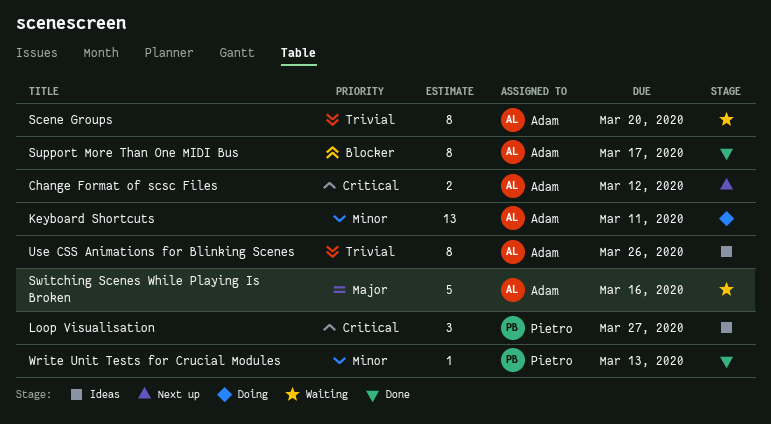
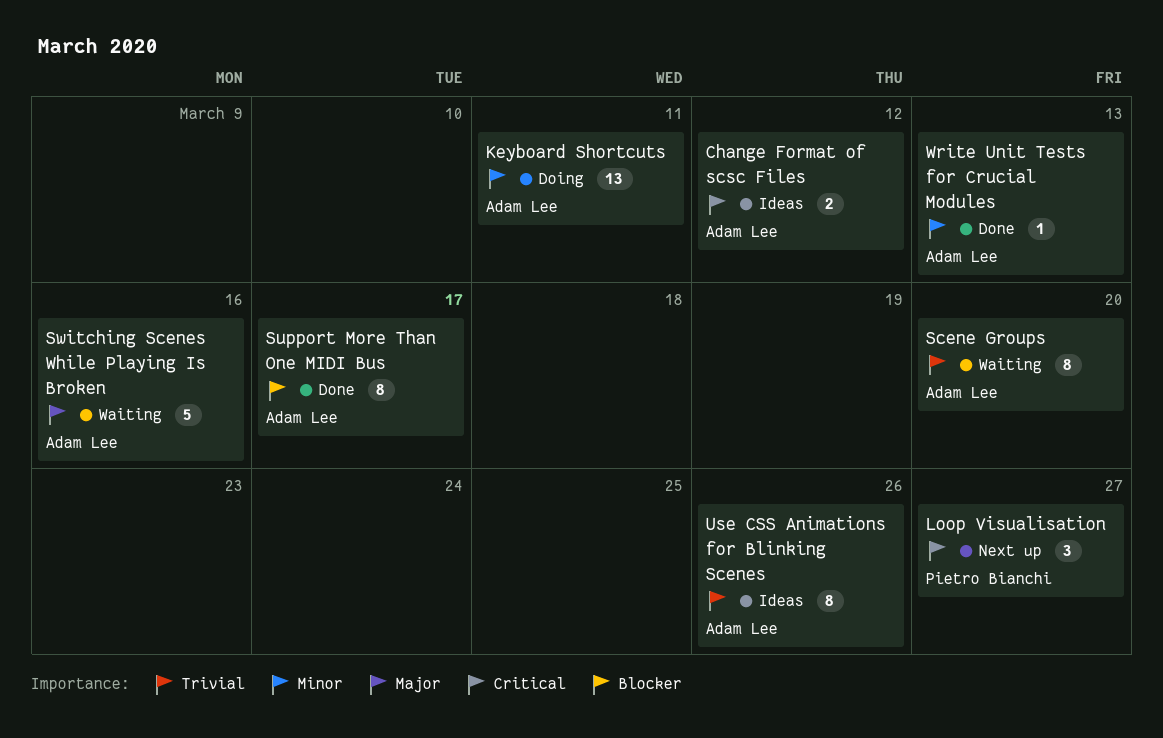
Change Format of scsc Files, status: Next up -> Ideas
Loop Visualisation, status: Ideas -> Next up
Write Unit Tests for Crucial Modules, owner: Pietro Bianchi -> Adam Lee

